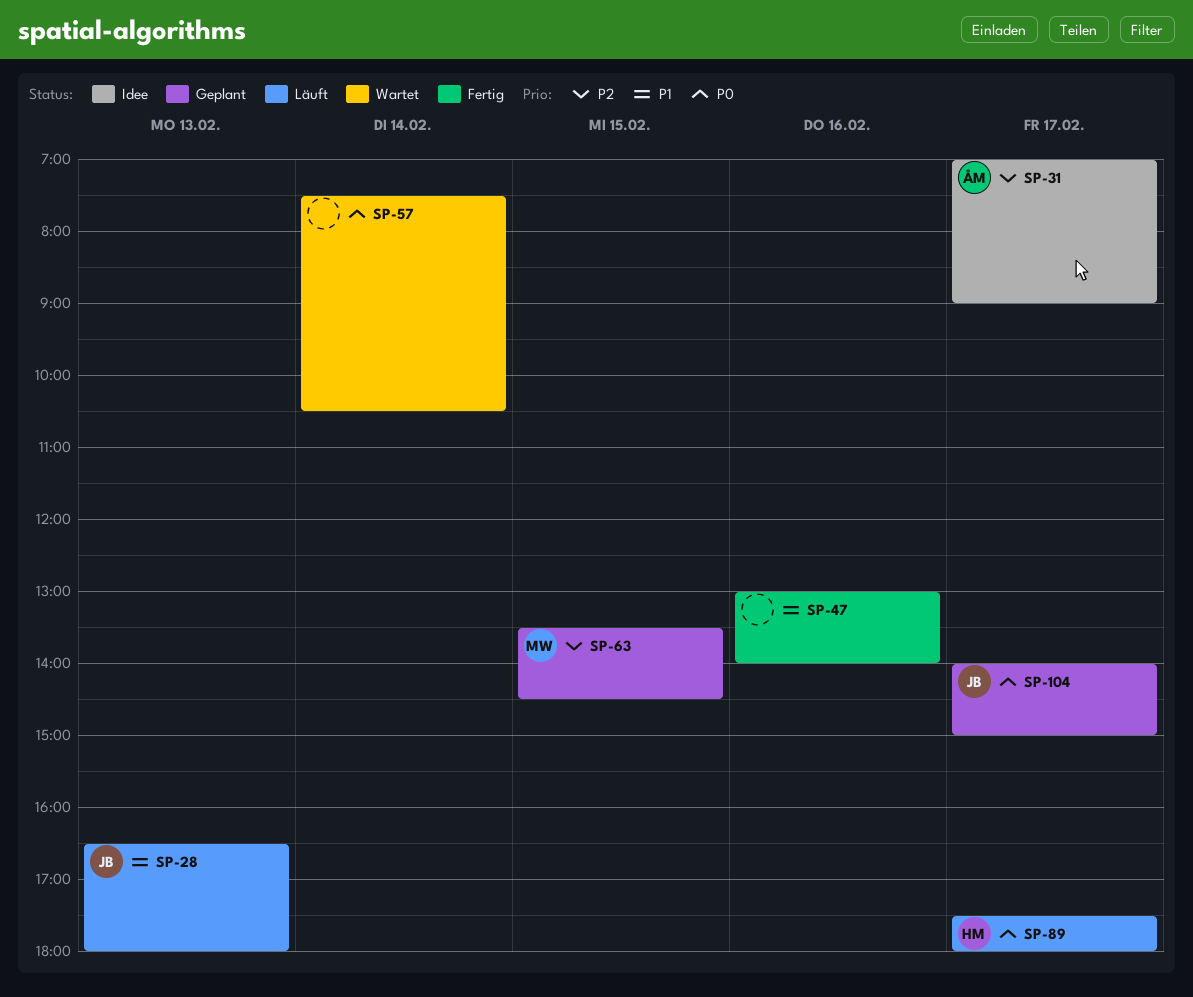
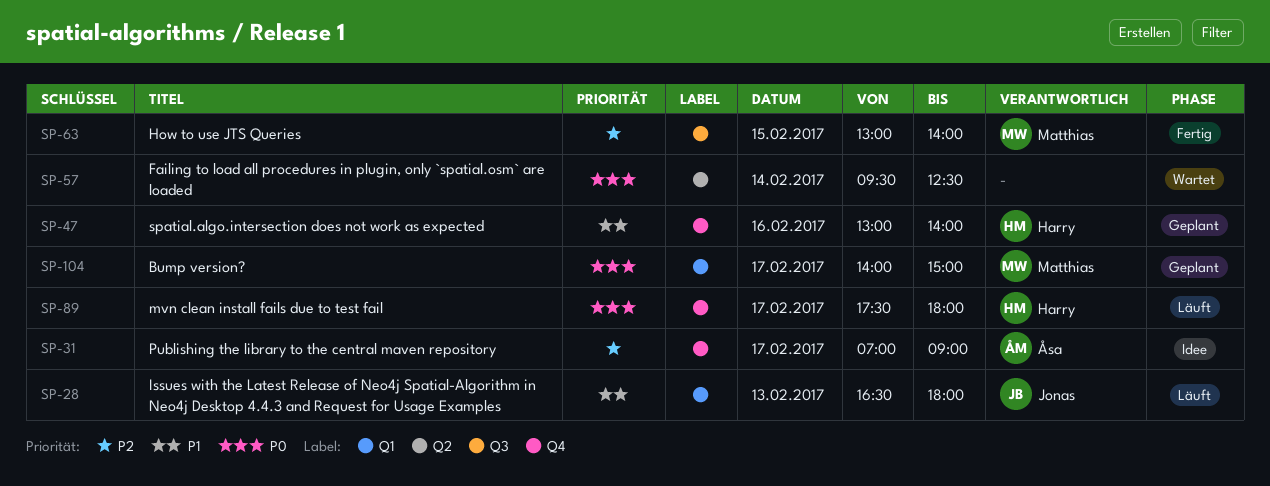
SP-47, status: Fertig -> Geplant
SP-47, owner: none -> Harry
SP-57, begins: 07:30 -> 09:30
SP-57, ends: 10:30 -> 12:30
SP-63, status: Geplant -> Fertig
SP-63, begins: 13:30 -> 13:00
SP-63, ends: 14:30 -> 14:00
SP-104, owner: Jonas -> Matthias

